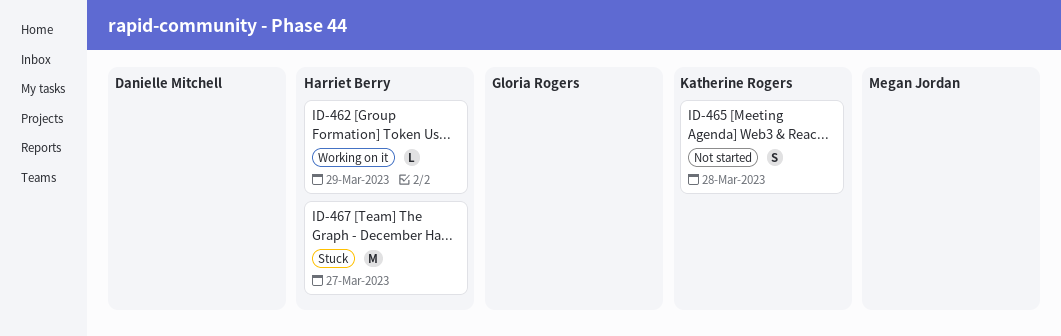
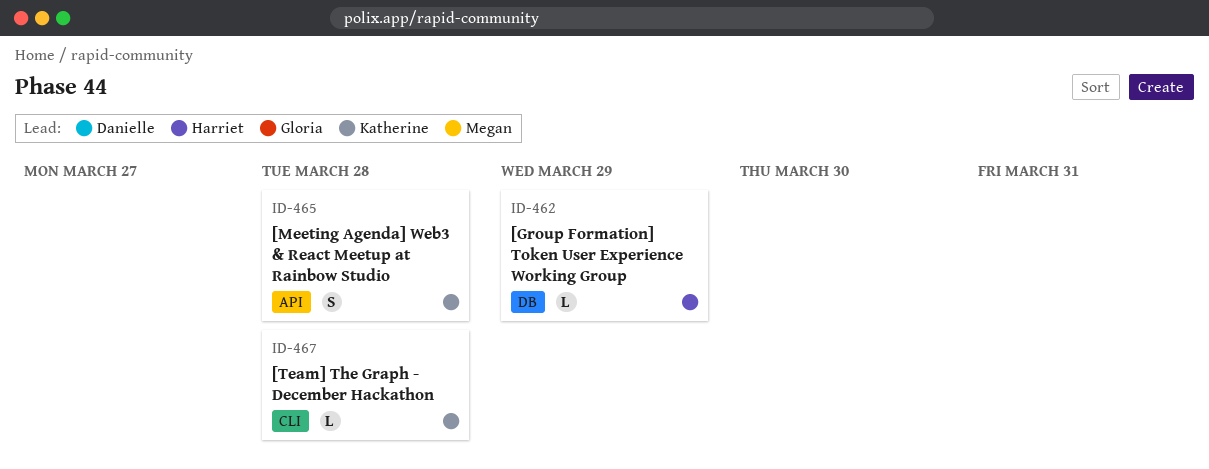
ID-467, owner: Harriet Berry -> Katherine Rogers
ID-467, estimate: M -> L
ID-467, due: Mar 27 -> Mar 28

